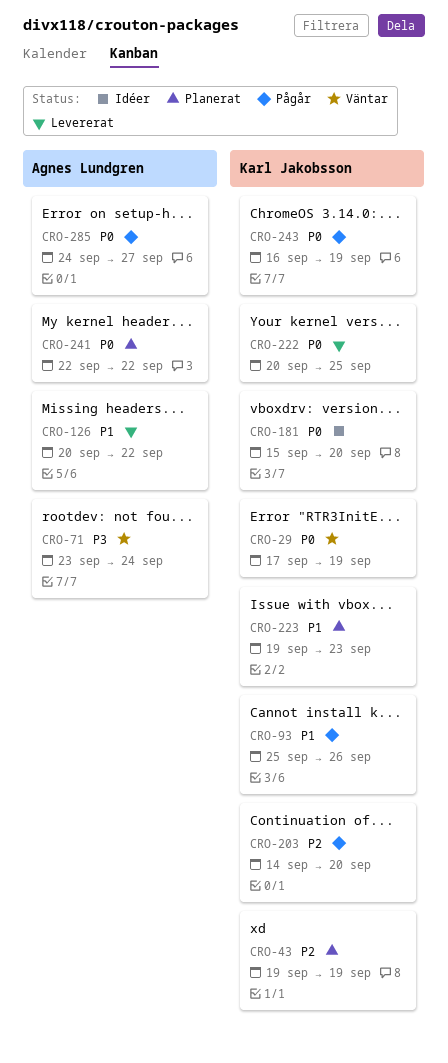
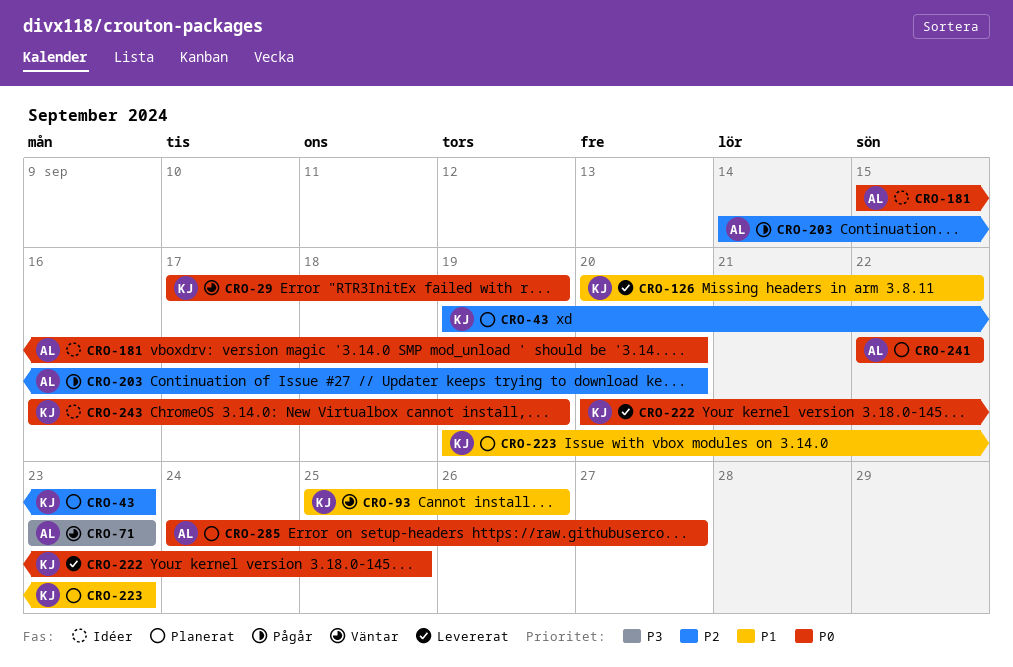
CRO-43, due: Sep 19 -> Sep 23
CRO-71, due: Sep 24 -> Sep 23
CRO-93, status: Pågår -> Väntar
CRO-126, owner: Agnes Lundgren -> Karl Jakobsson
CRO-181, owner: Karl Jakobsson -> Agnes Lundgren
CRO-203, owner: Karl Jakobsson -> Agnes Lundgren
CRO-243, status: Pågår -> Idéer
CRO-285, status: Pågår -> Planerat

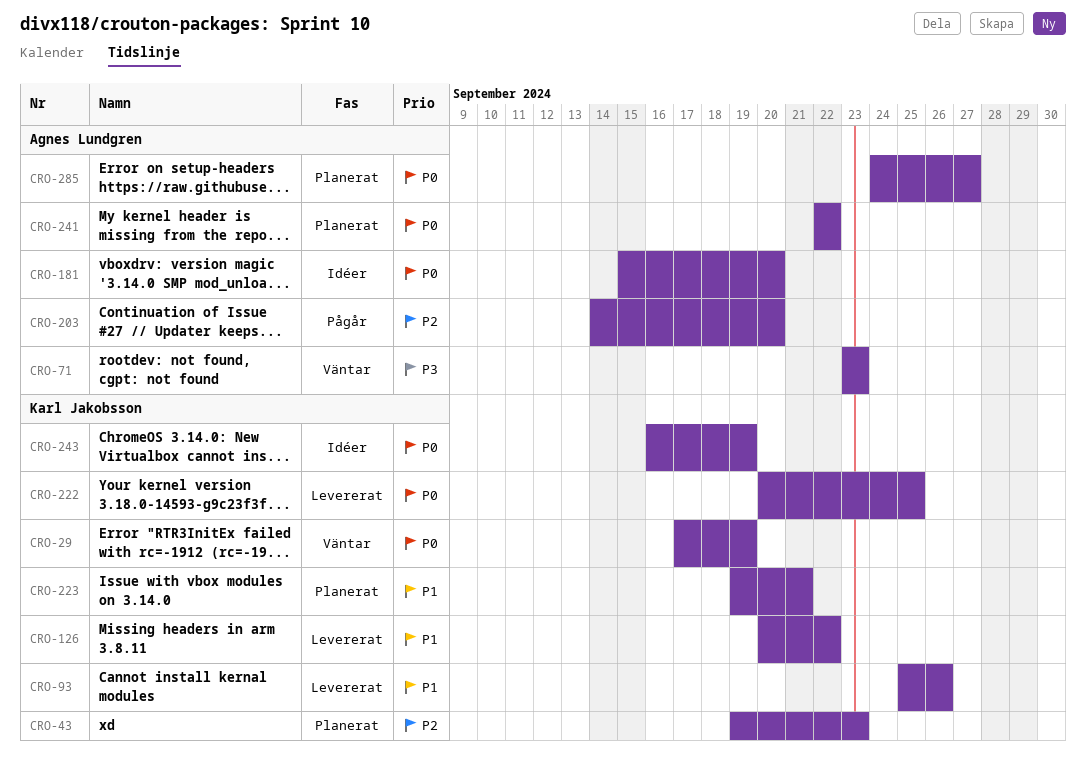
CRO-93, status: Väntar -> Levererat
CRO-223, due: Sep 23 -> Sep 21

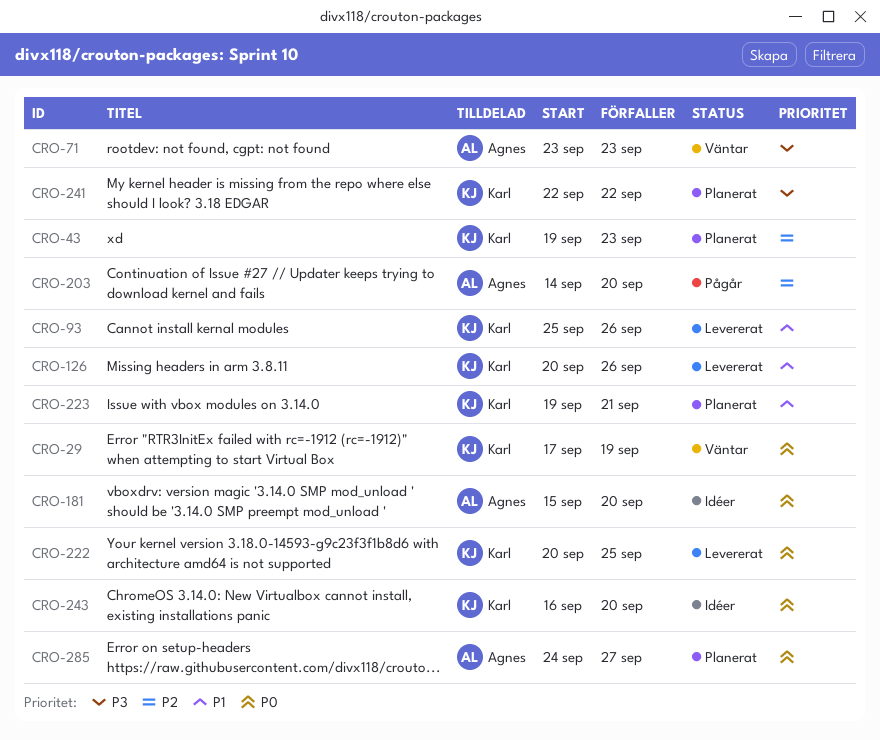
CRO-126, due: Sep 22 -> Sep 26
CRO-241, owner: Agnes Lundgren -> Karl Jakobsson
CRO-241, priority: P0 -> P3
CRO-243, due: Sep 19 -> Sep 20

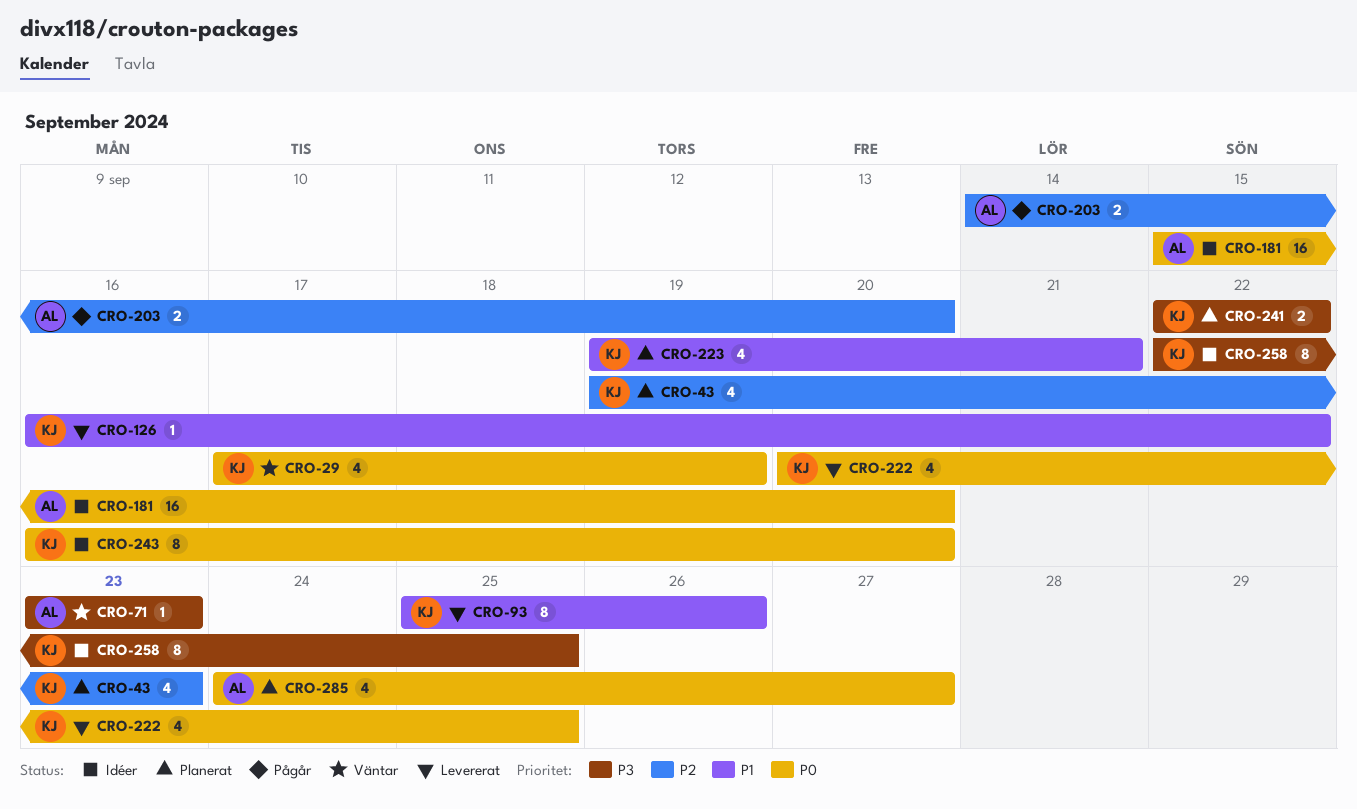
CRO-126, start: Sep 20 -> Sep 16
CRO-126, due: Sep 26 -> Sep 22
CRO-258: none -> present

